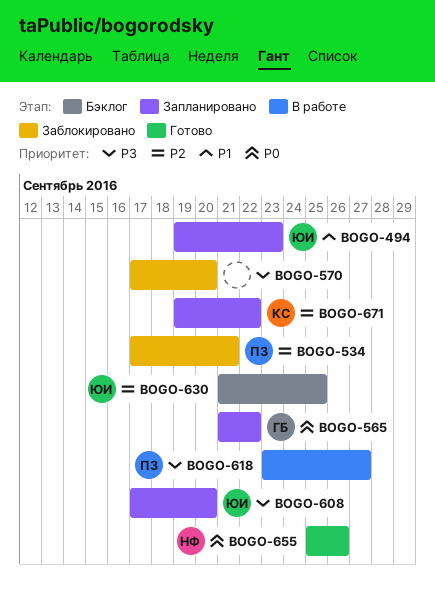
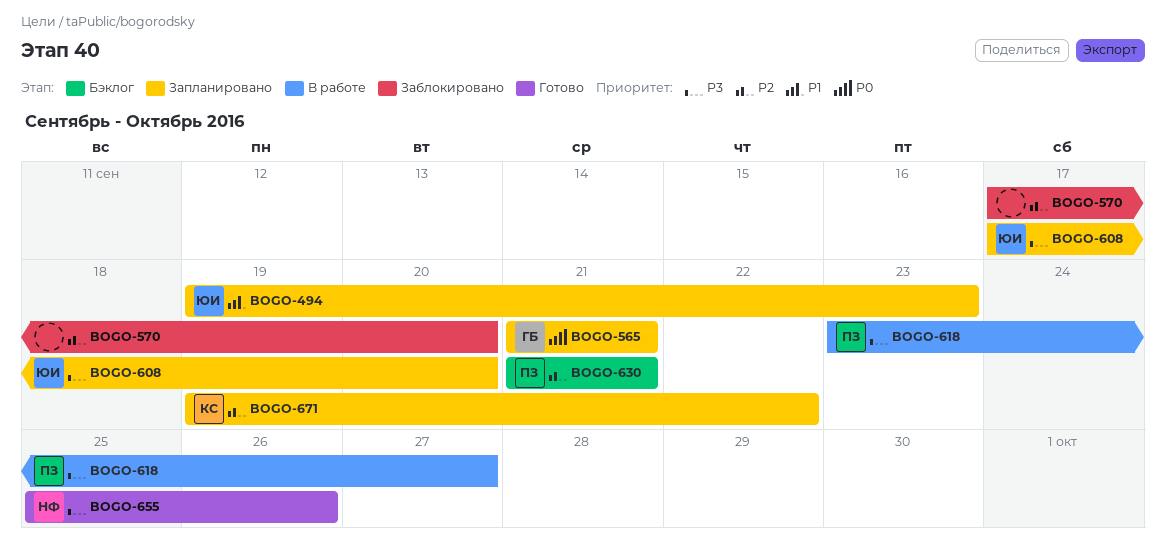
BOGO-534: present -> none
BOGO-565, due: Sep 22 -> Sep 21
BOGO-570, priority: P3 -> P2
BOGO-630, owner: ЮИ -> ПЗ
BOGO-630, due: Sep 25 -> Sep 21
BOGO-655, priority: P0 -> P3

